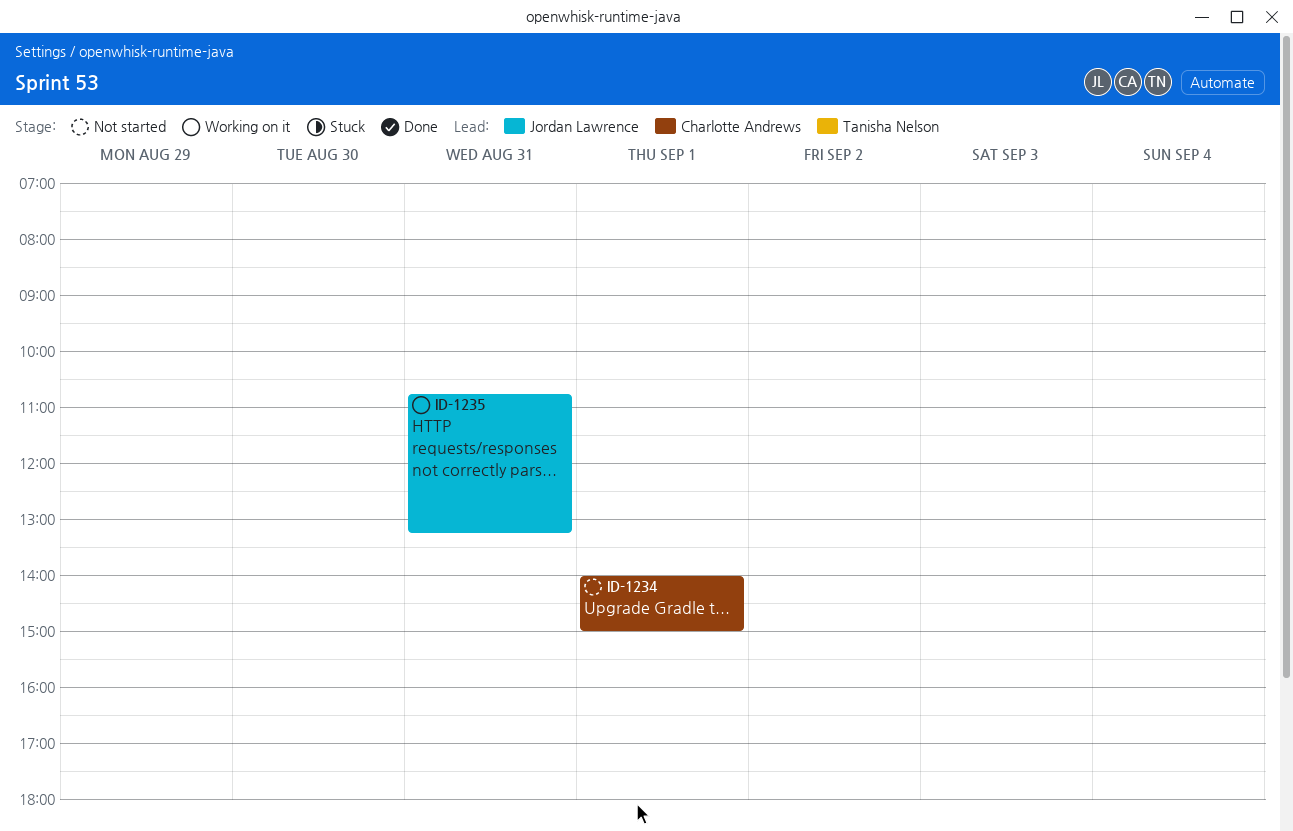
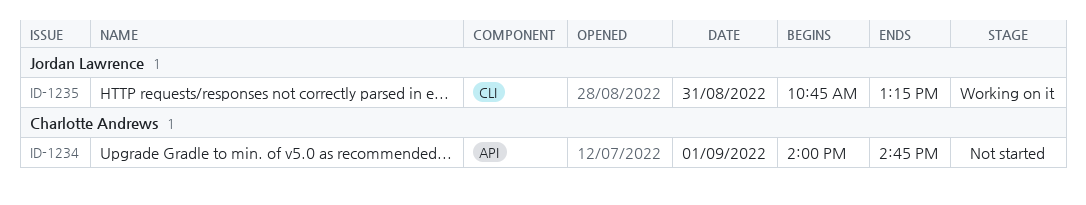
ID-1234, ends: 15:00 -> 14:45

